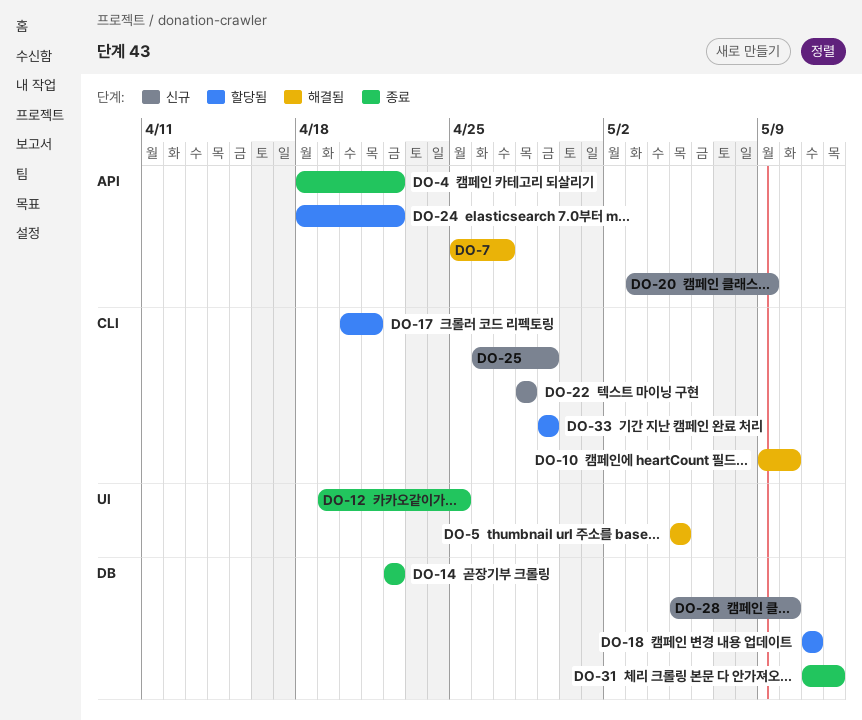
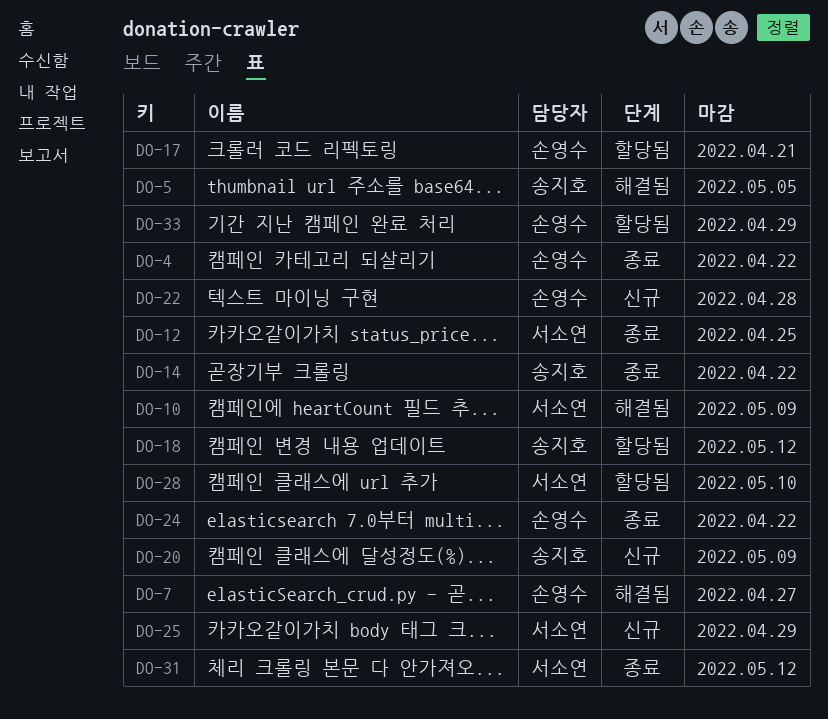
DO-10, due: May 10 -> May 9
DO-18, due: May 11 -> May 12
DO-24, status: 할당됨 -> 종료
DO-28, status: 신규 -> 할당됨

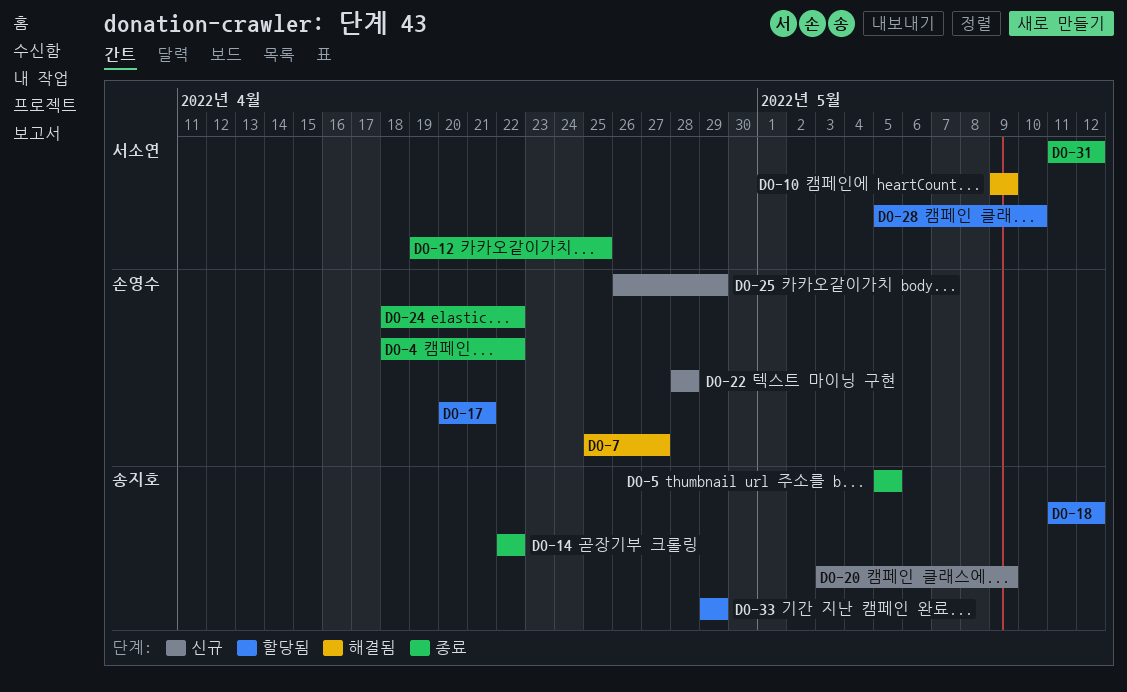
DO-5, status: 해결됨 -> 종료
DO-25, owner: 서소연 -> 손영수
DO-33, owner: 손영수 -> 송지호

